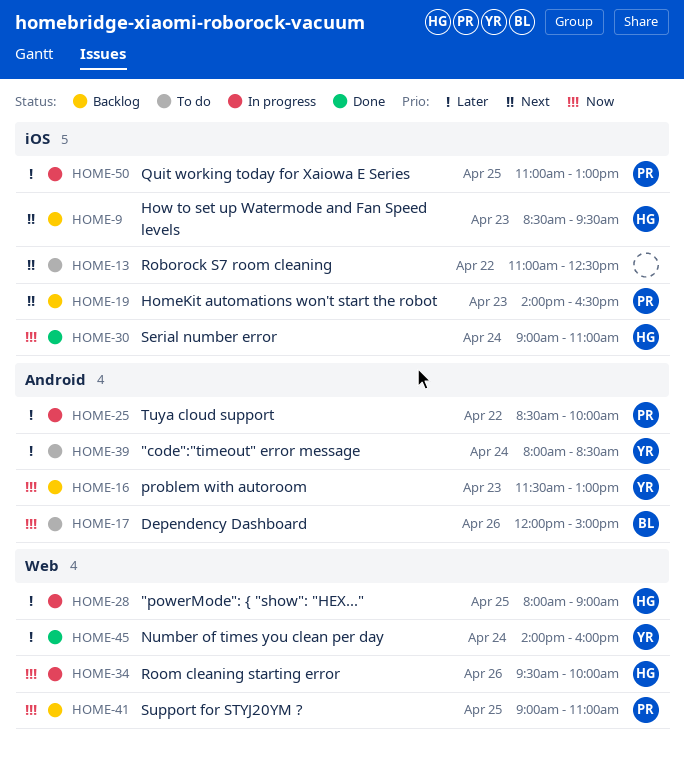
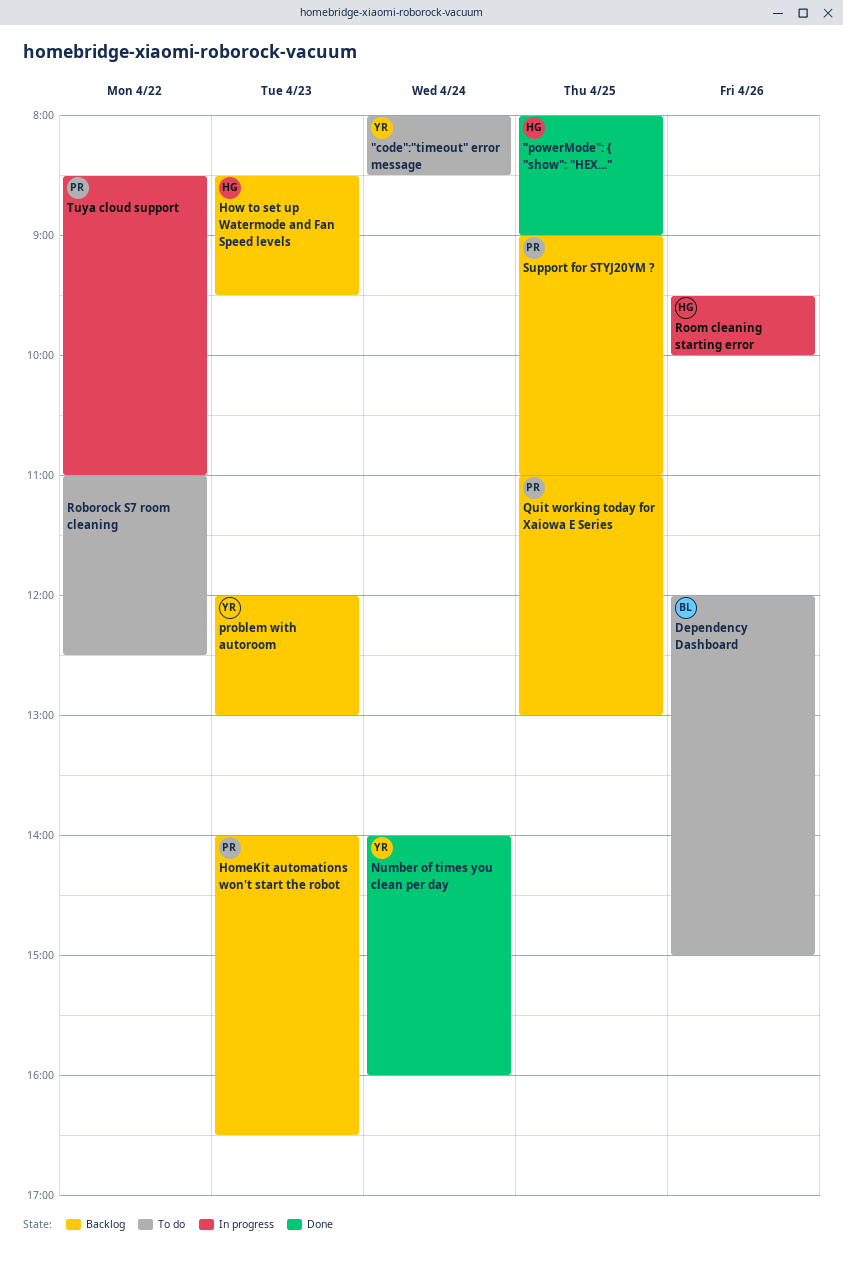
"powerMode": { "show": "HEX...", status: In progress -> Done
problem with autoroom, begins: 11:30 -> 12:00
Quit working today for Xaiowa E Series, status: In progress -> Backlog
Serial number error: present -> none
Tuya cloud support, ends: 10:00 -> 11:00

